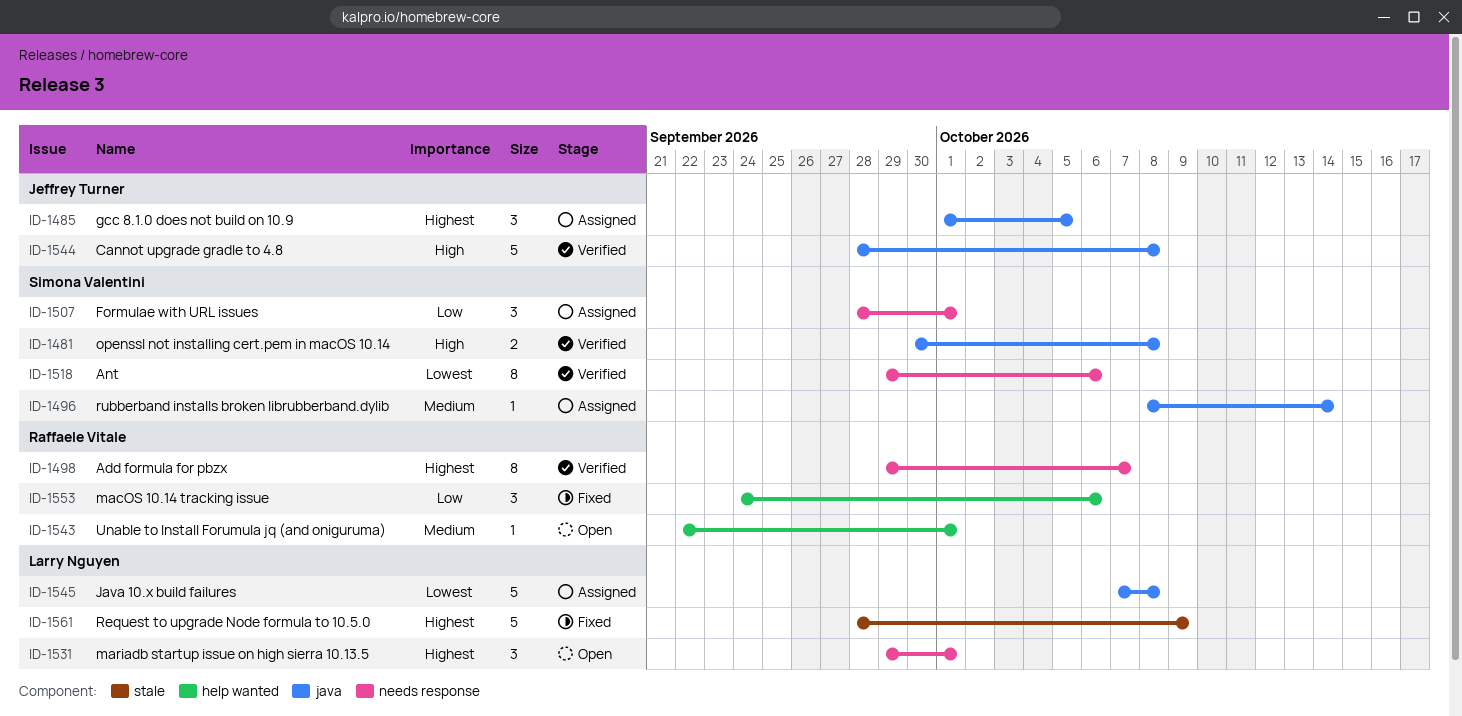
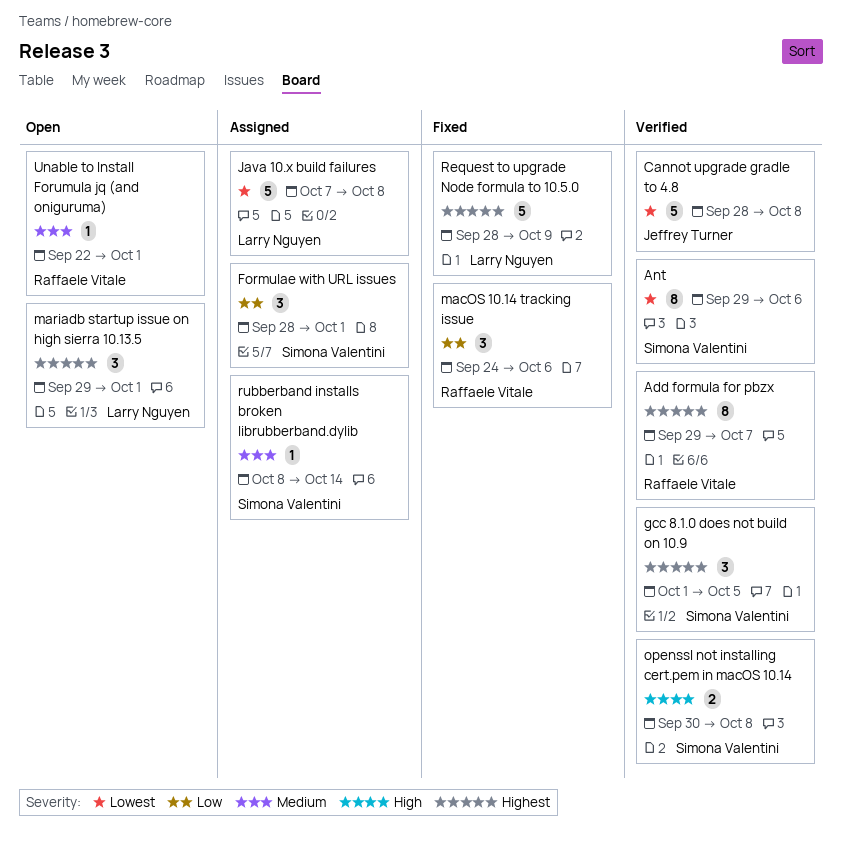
Cannot upgrade gradle to 4.8, priority: High -> Lowest
gcc 8.1.0 does not build on 10.9, status: Assigned -> Verified
gcc 8.1.0 does not build on 10.9, owner: Jeffrey Turner -> Simona Valentini

